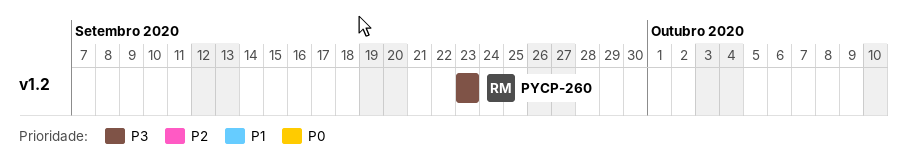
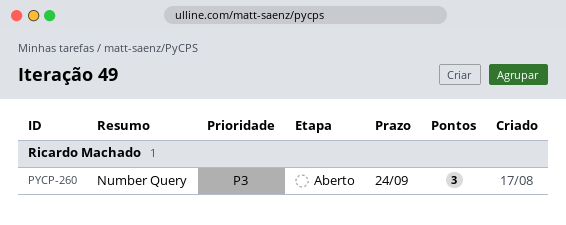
PYCP-260, due: Sep 23 -> Sep 24

